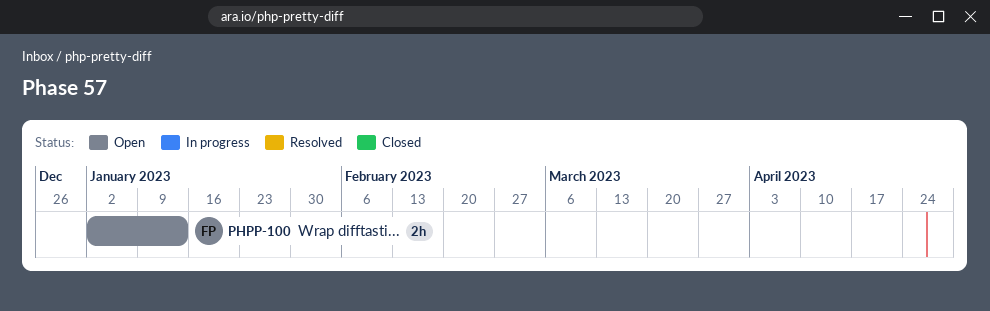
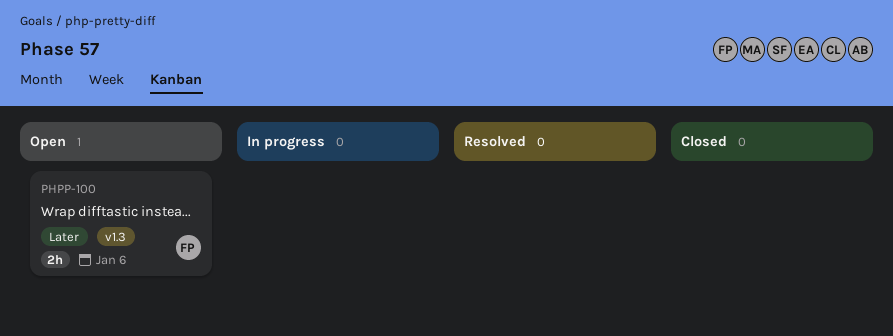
PHPP-100, due: Jan 13 -> Jan 6

